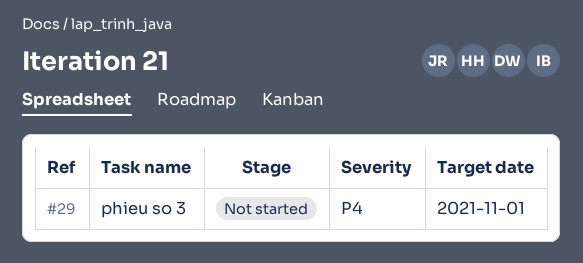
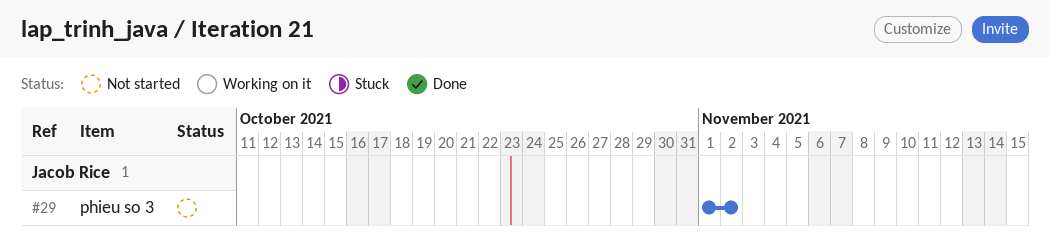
#29, due: Nov 1 -> Nov 2

